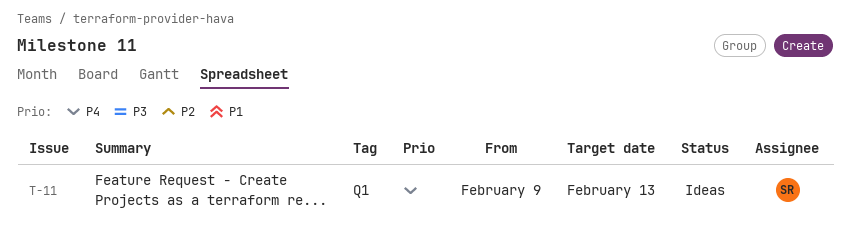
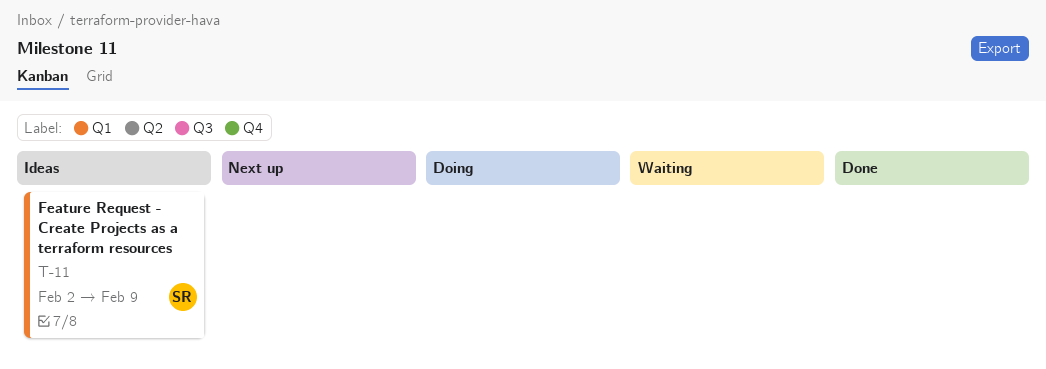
T-11, start: Feb 9 -> Feb 2
T-11, due: Feb 13 -> Feb 9

